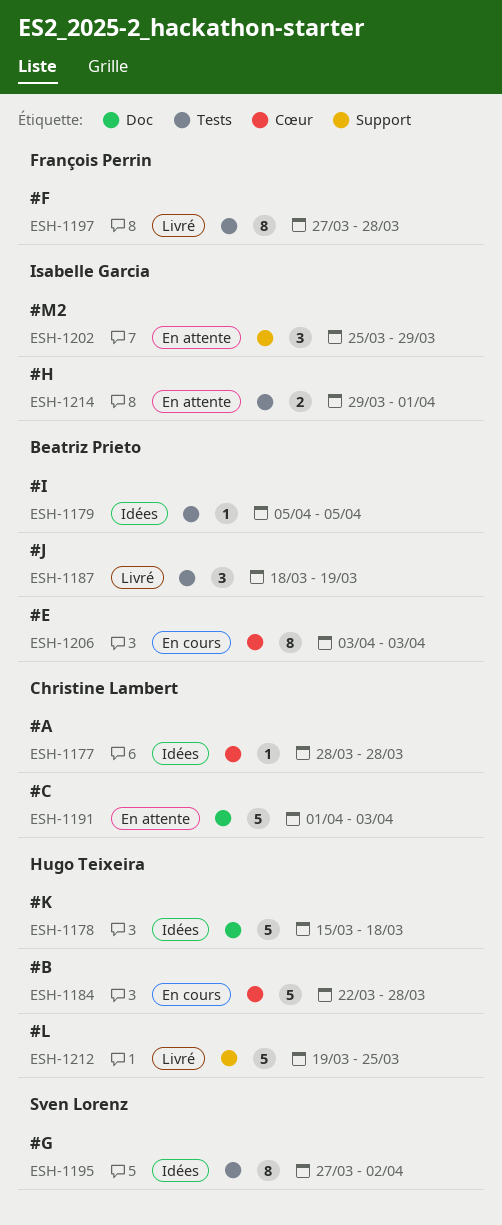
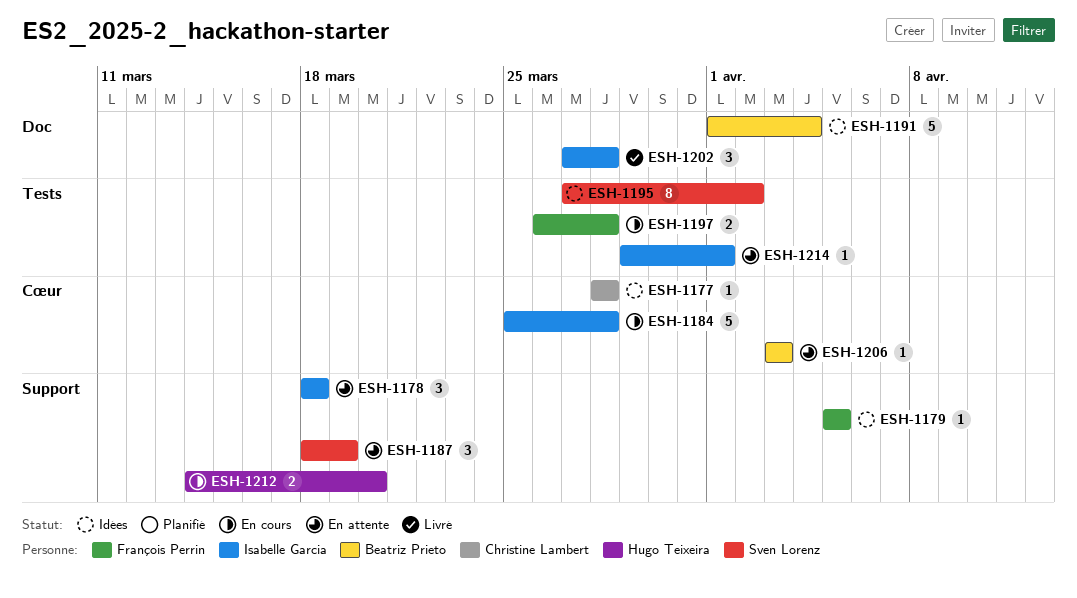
ESH-1178, status: Idées -> En attente
ESH-1178, owner: Hugo Teixeira -> Isabelle Garcia
ESH-1178, label: Doc -> Support
ESH-1178, estimate: 5 -> 3
ESH-1178, start: Mar 15 -> Mar 18
ESH-1179, owner: Beatriz Prieto -> François Perrin
ESH-1179, label: Tests -> Support
ESH-1184, owner: Hugo Teixeira -> Isabelle Garcia
ESH-1184, start: Mar 22 -> Mar 25
ESH-1187, status: Livré -> En attente
ESH-1187, owner: Beatriz Prieto -> Sven Lorenz
ESH-1187, label: Tests -> Support
ESH-1191, status: En attente -> Idées
ESH-1191, owner: Christine Lambert -> Beatriz Prieto
ESH-1191, due: Apr 3 -> Apr 4
ESH-1197, status: Livré -> En cours
ESH-1197, estimate: 8 -> 2
ESH-1197, start: Mar 27 -> Mar 26
ESH-1202, status: En attente -> Livré
ESH-1202, label: Support -> Doc
ESH-1202, start: Mar 25 -> Mar 27
ESH-1202, due: Mar 29 -> Mar 28
ESH-1206, status: En cours -> En attente
ESH-1206, estimate: 8 -> 1
ESH-1212, status: Livré -> En cours
ESH-1212, estimate: 5 -> 2
ESH-1212, start: Mar 19 -> Mar 14
ESH-1212, due: Mar 25 -> Mar 20
ESH-1214, estimate: 2 -> 1

